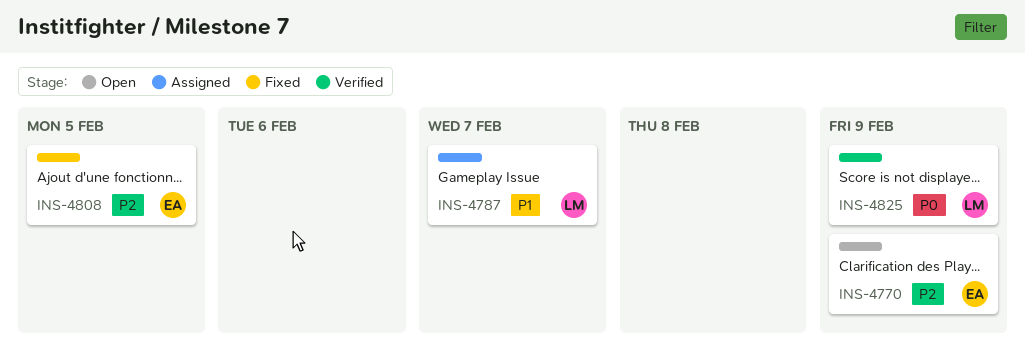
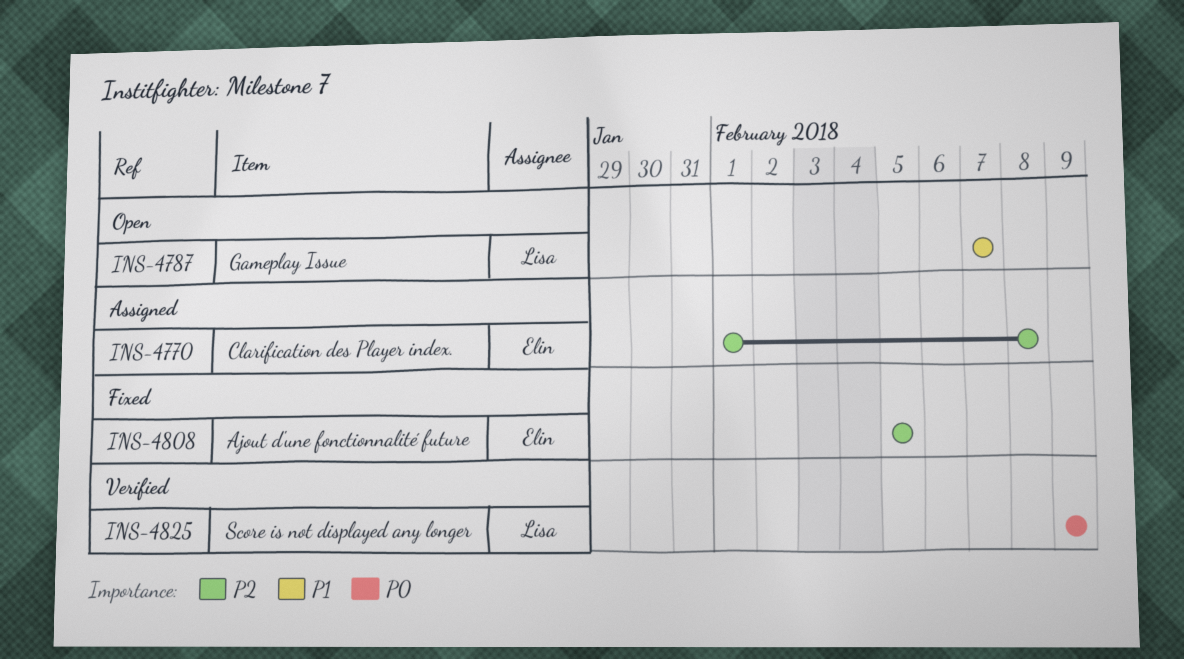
INS-4770, status: Open -> Assigned
INS-4770, due: Feb 9 -> Feb 8
INS-4787, status: Assigned -> Open

